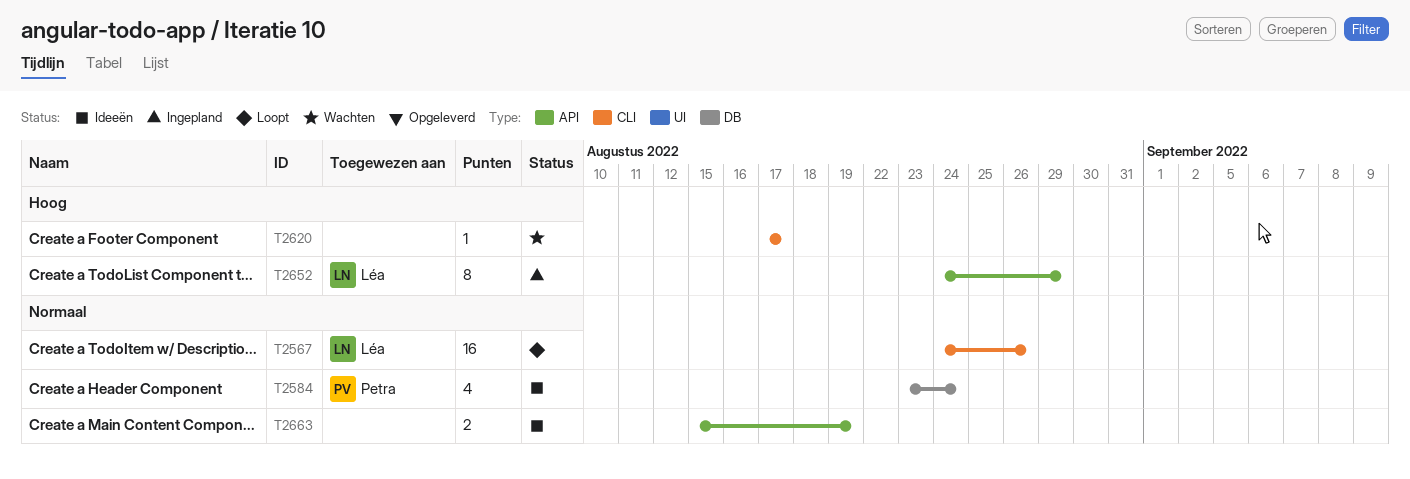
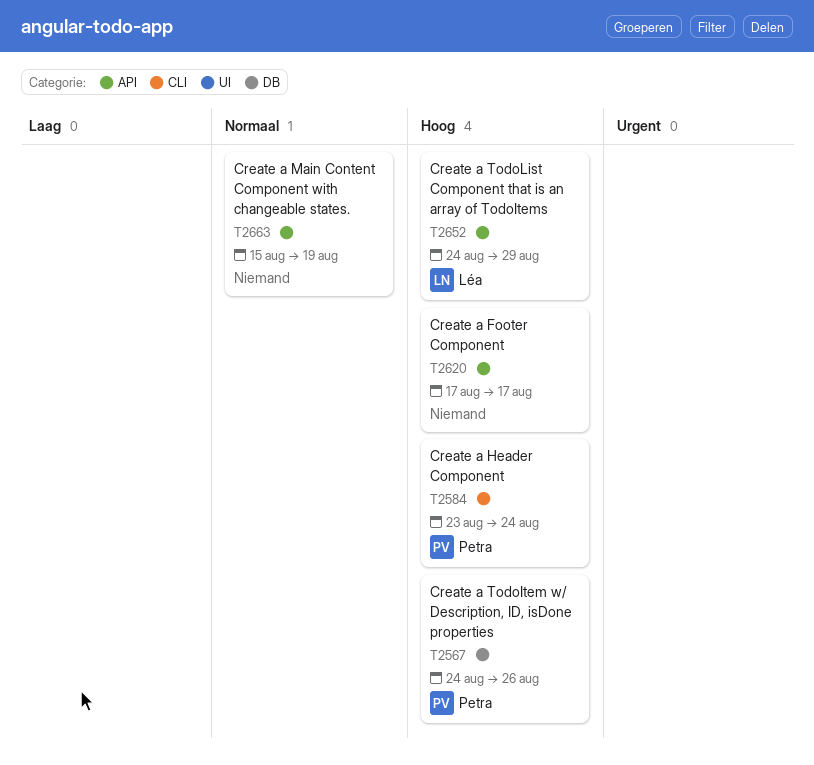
T2567, owner: Léa -> Petra
T2567, priority: Normaal -> Hoog
T2567, label: CLI -> DB
T2584, priority: Normaal -> Hoog
T2584, label: DB -> CLI
T2620, label: CLI -> API

